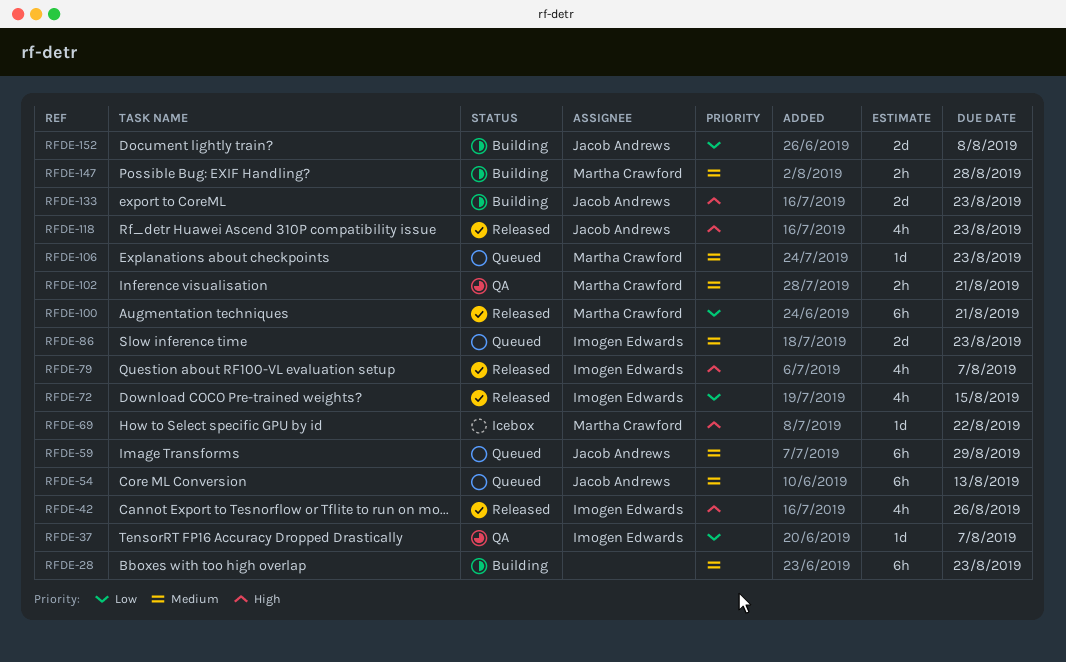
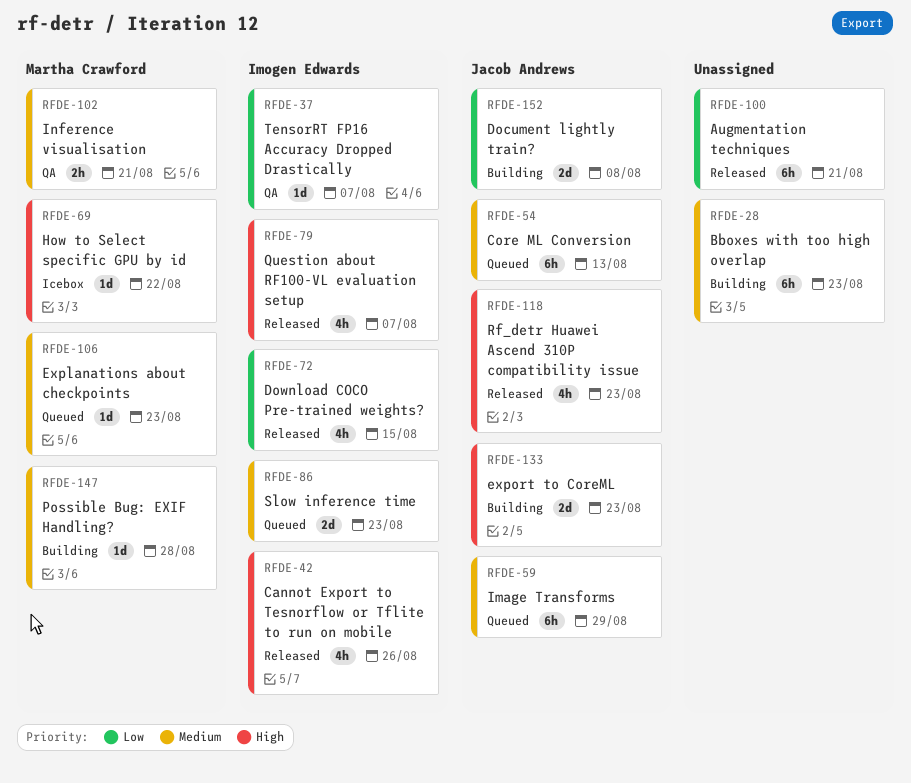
RFDE-100, owner: Martha Crawford -> none
RFDE-147, estimate: 2h -> 1d

